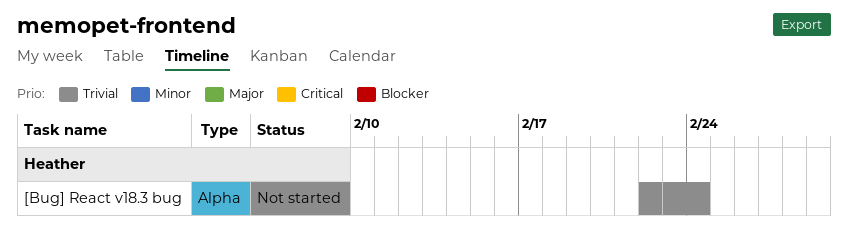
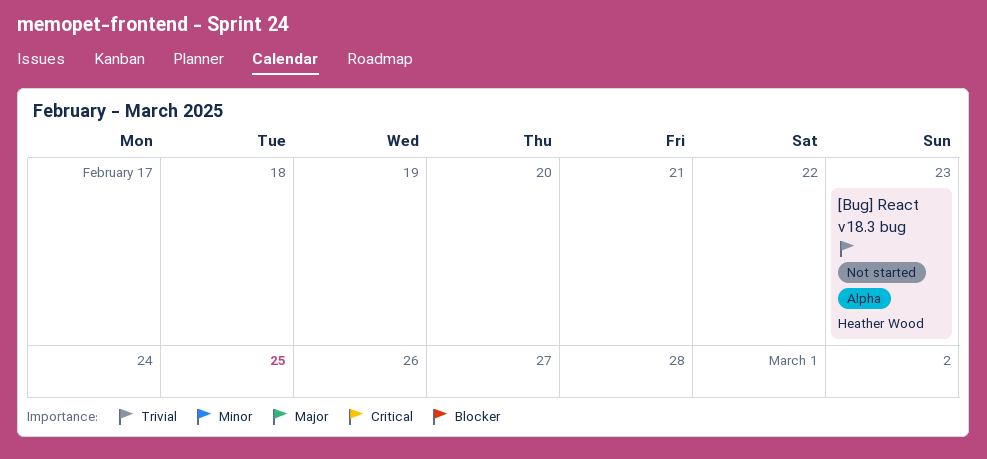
[Bug] React v18.3 bug, due: Feb 24 -> Feb 23

